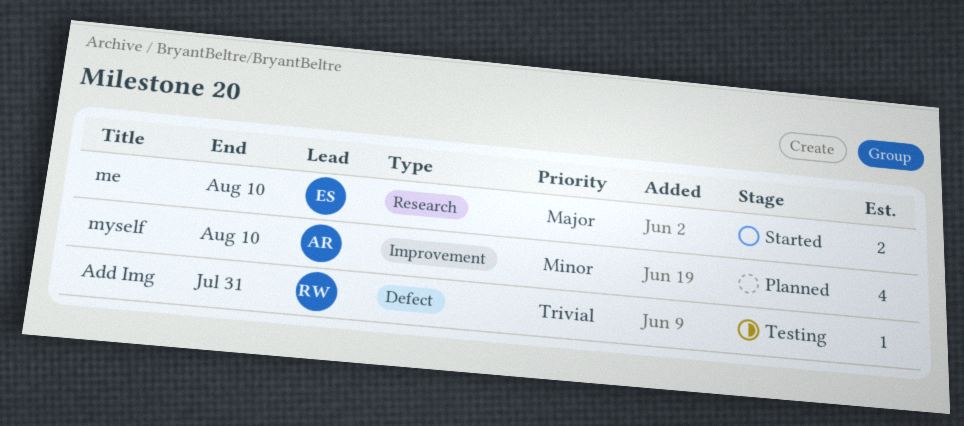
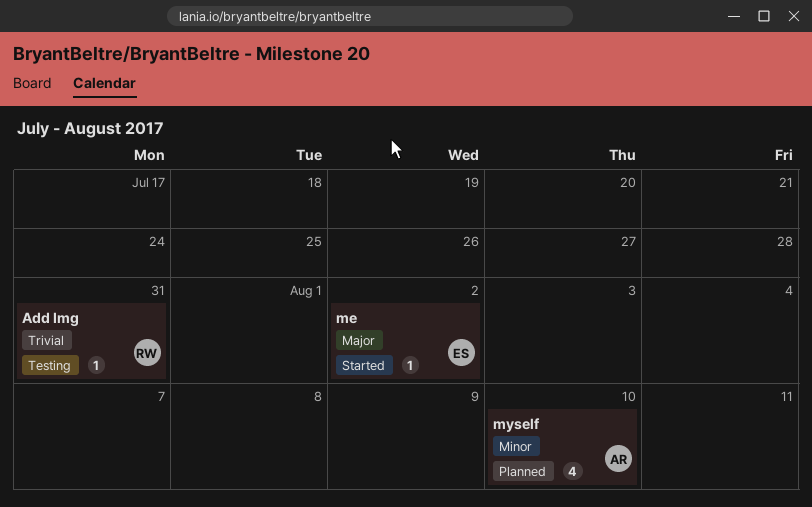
me, estimate: 2 -> 1
me, due: Aug 10 -> Aug 2

